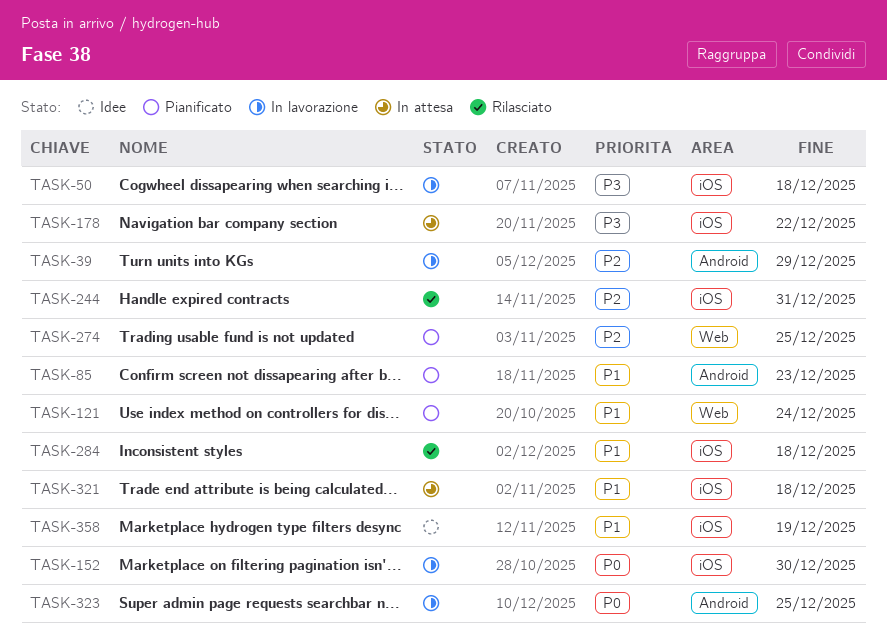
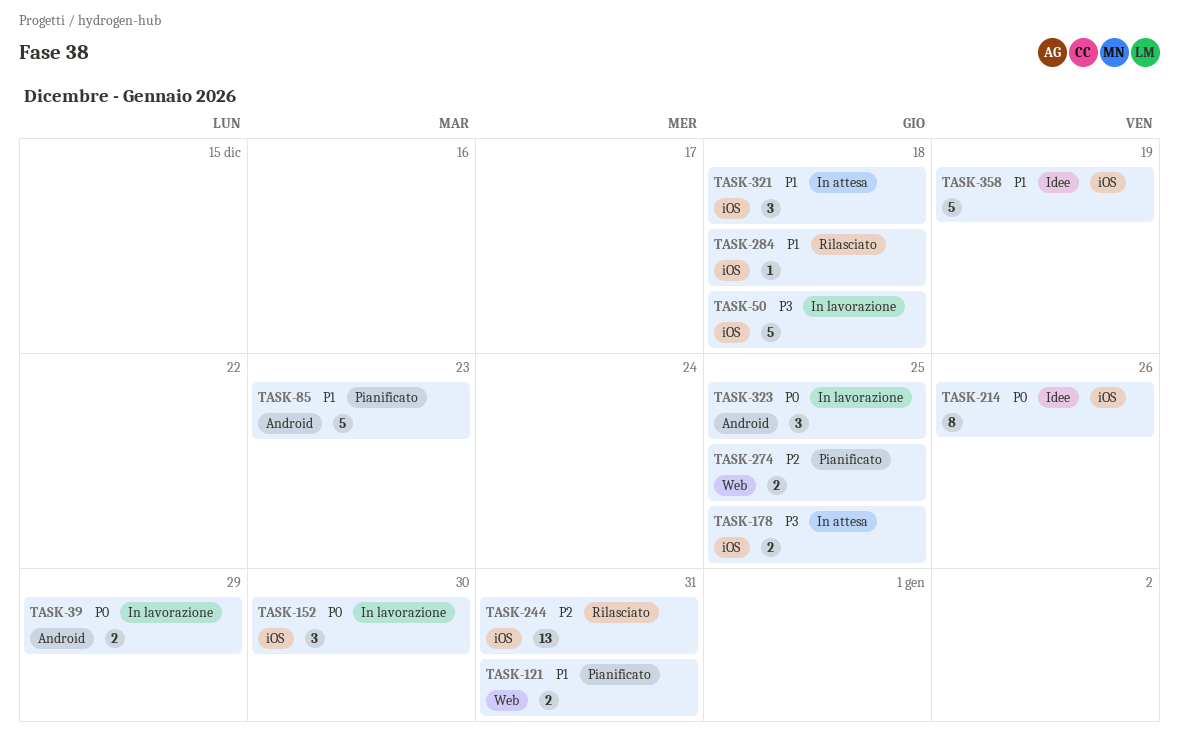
TASK-39, priority: P2 -> P0
TASK-121, due: Dec 24 -> Dec 31
TASK-178, due: Dec 22 -> Dec 25
TASK-214: none -> present

